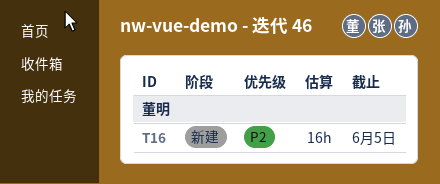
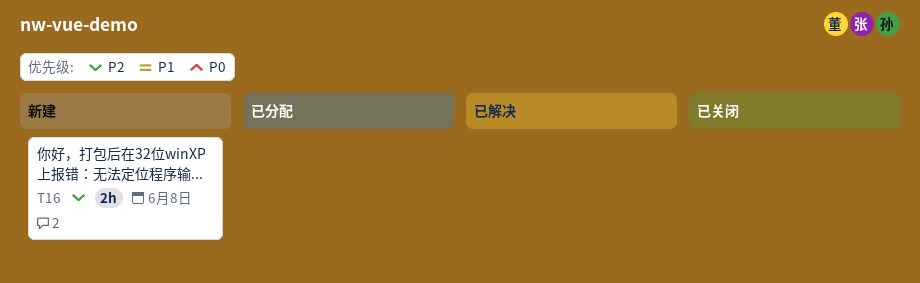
T16, estimate: 16h -> 2h
T16, due: Jun 5 -> Jun 8

